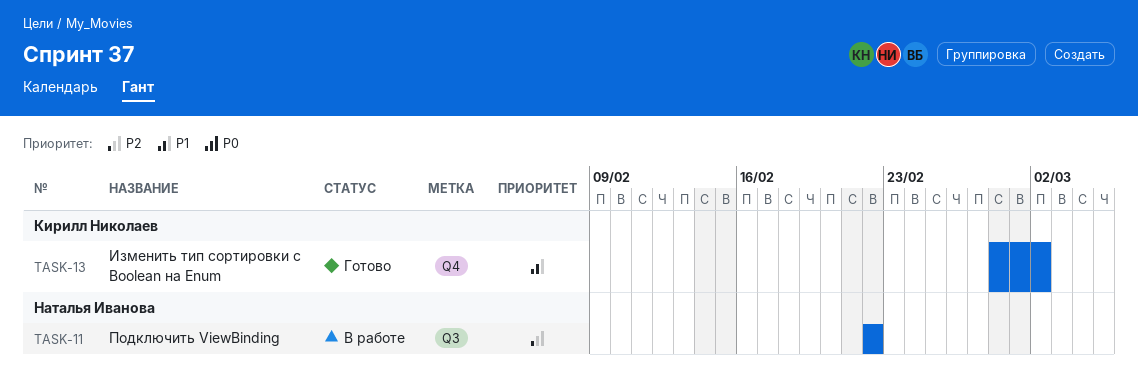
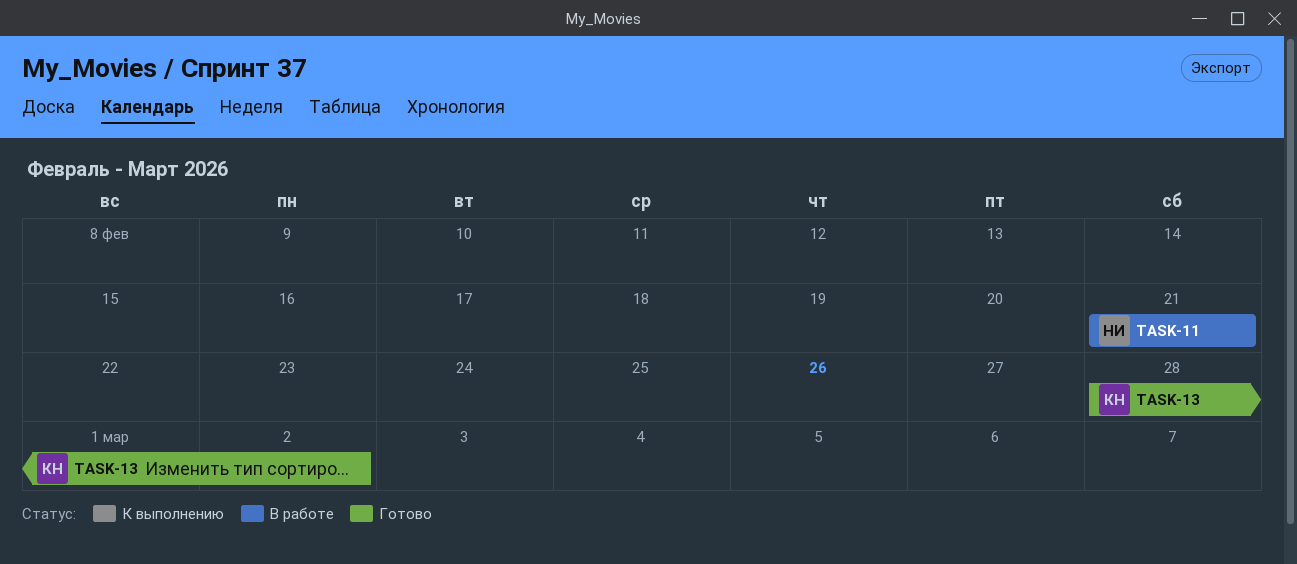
TASK-11, start: Feb 22 -> Feb 21
TASK-11, due: Feb 22 -> Feb 21

